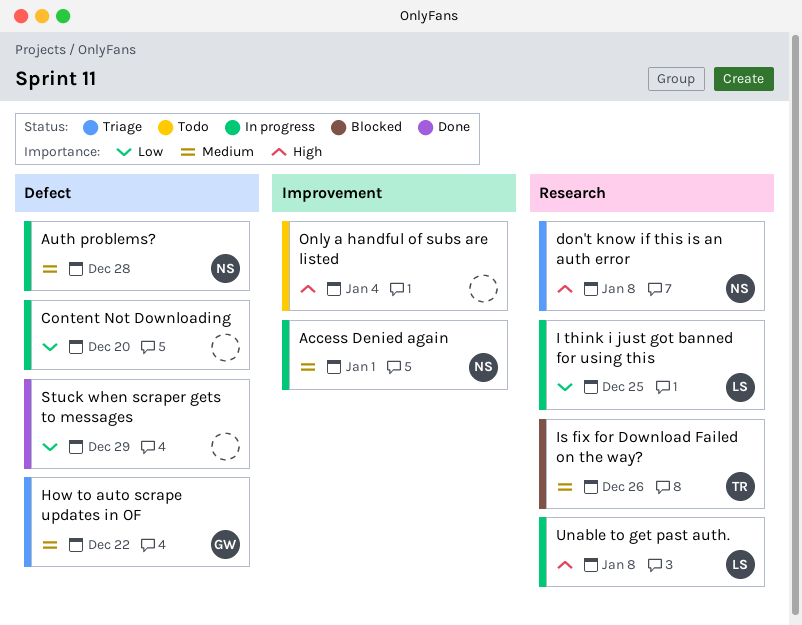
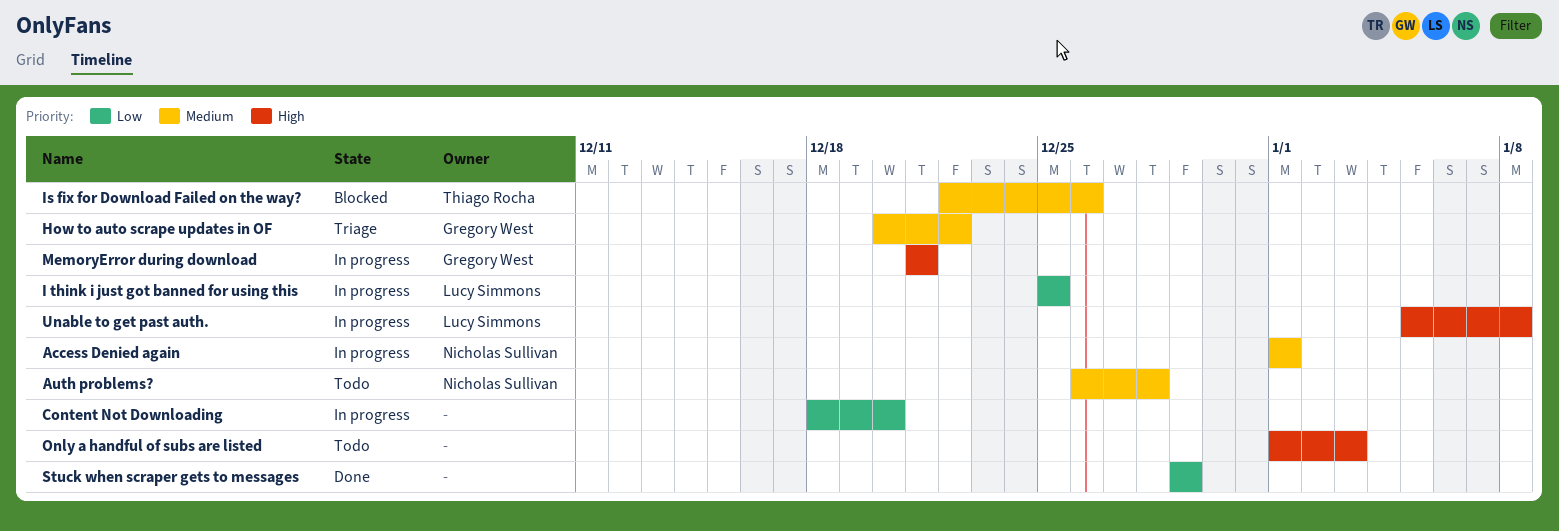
Auth problems?, status: In progress -> Todo
don't know if this is an auth error: present -> none
MemoryError during download: none -> present
Only a handful of subs are listed, due: Jan 4 -> Jan 3

